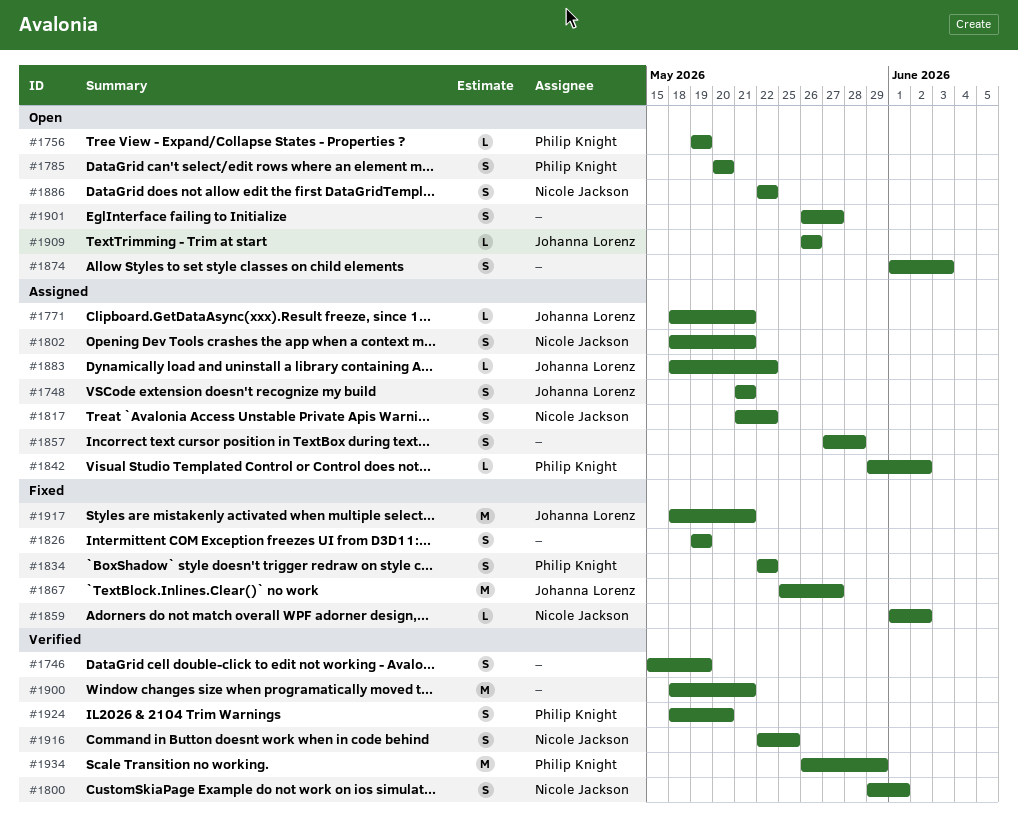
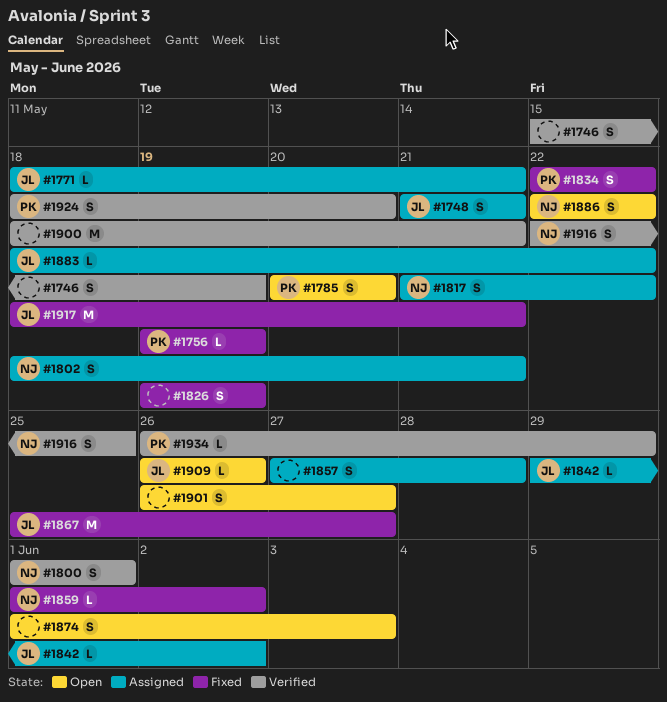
#1756, status: Open -> Fixed
#1800, start: May 29 -> Jun 1
#1842, owner: Philip Knight -> Johanna Lorenz
#1934, estimate: M -> L

